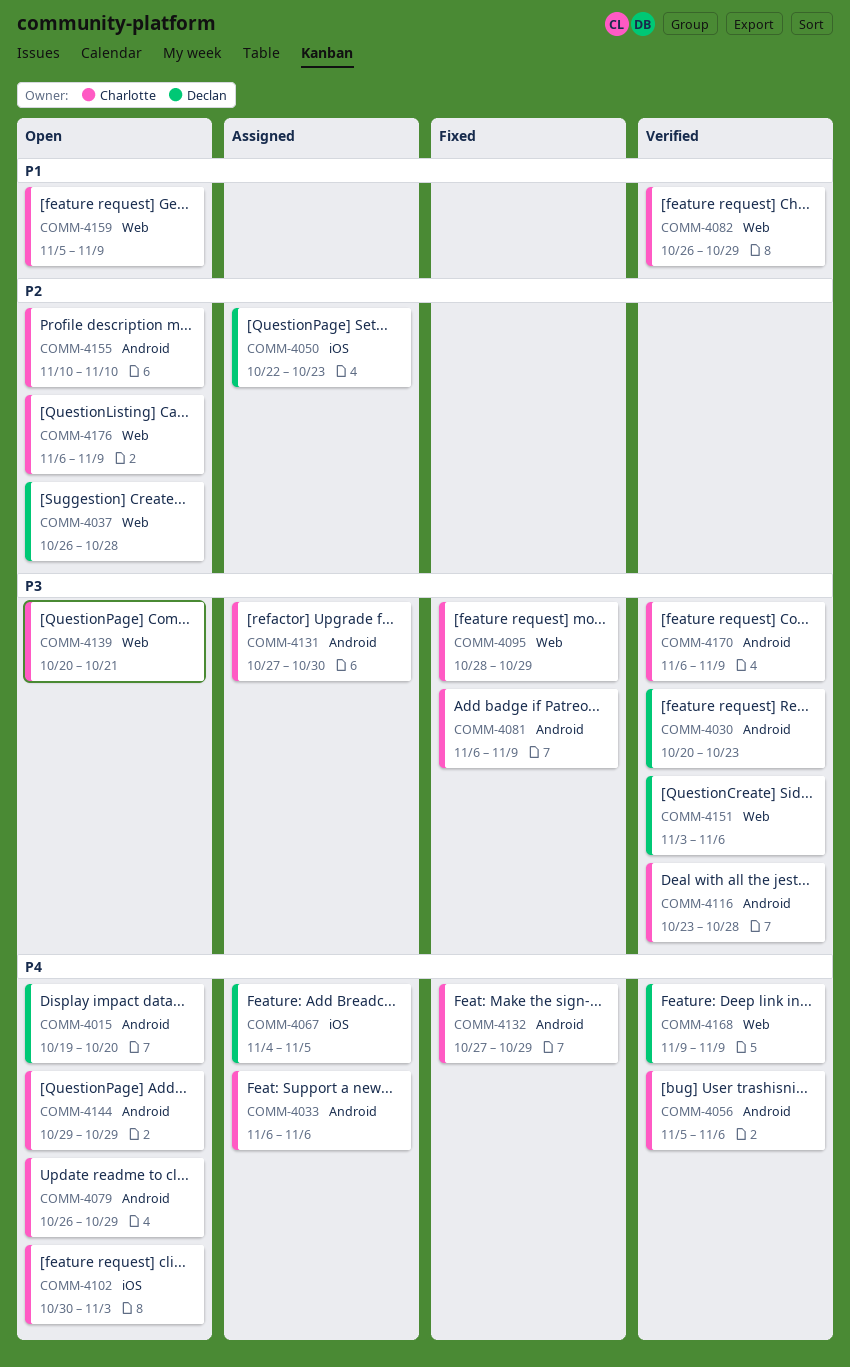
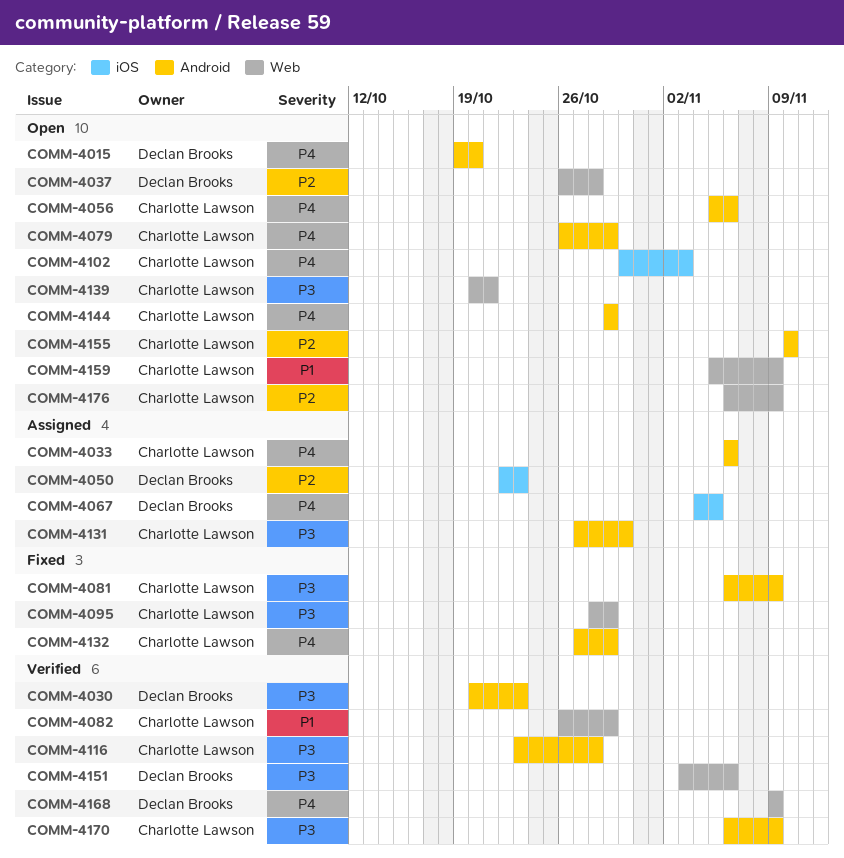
COMM-4056, status: Verified -> Open

